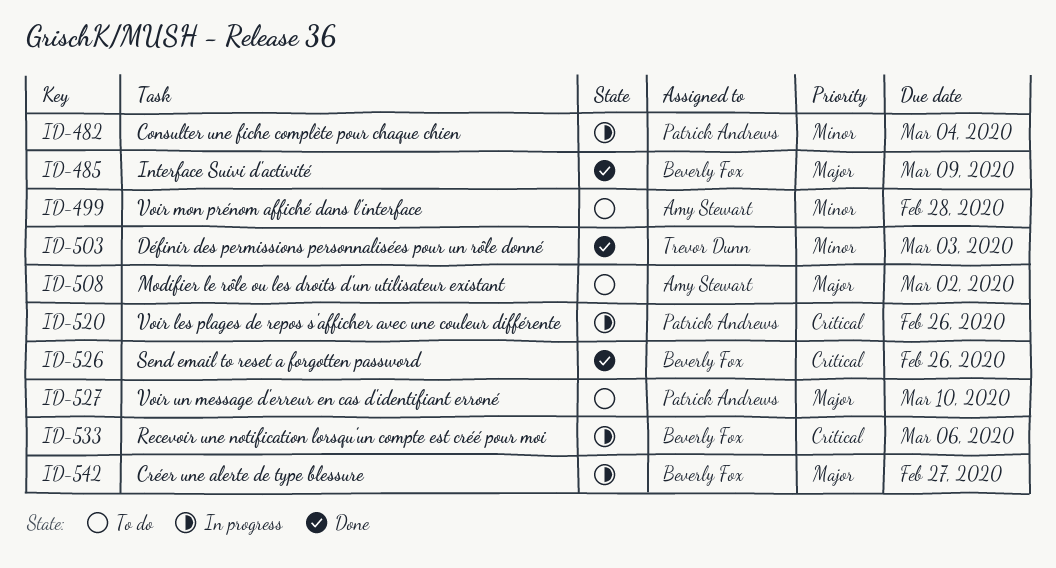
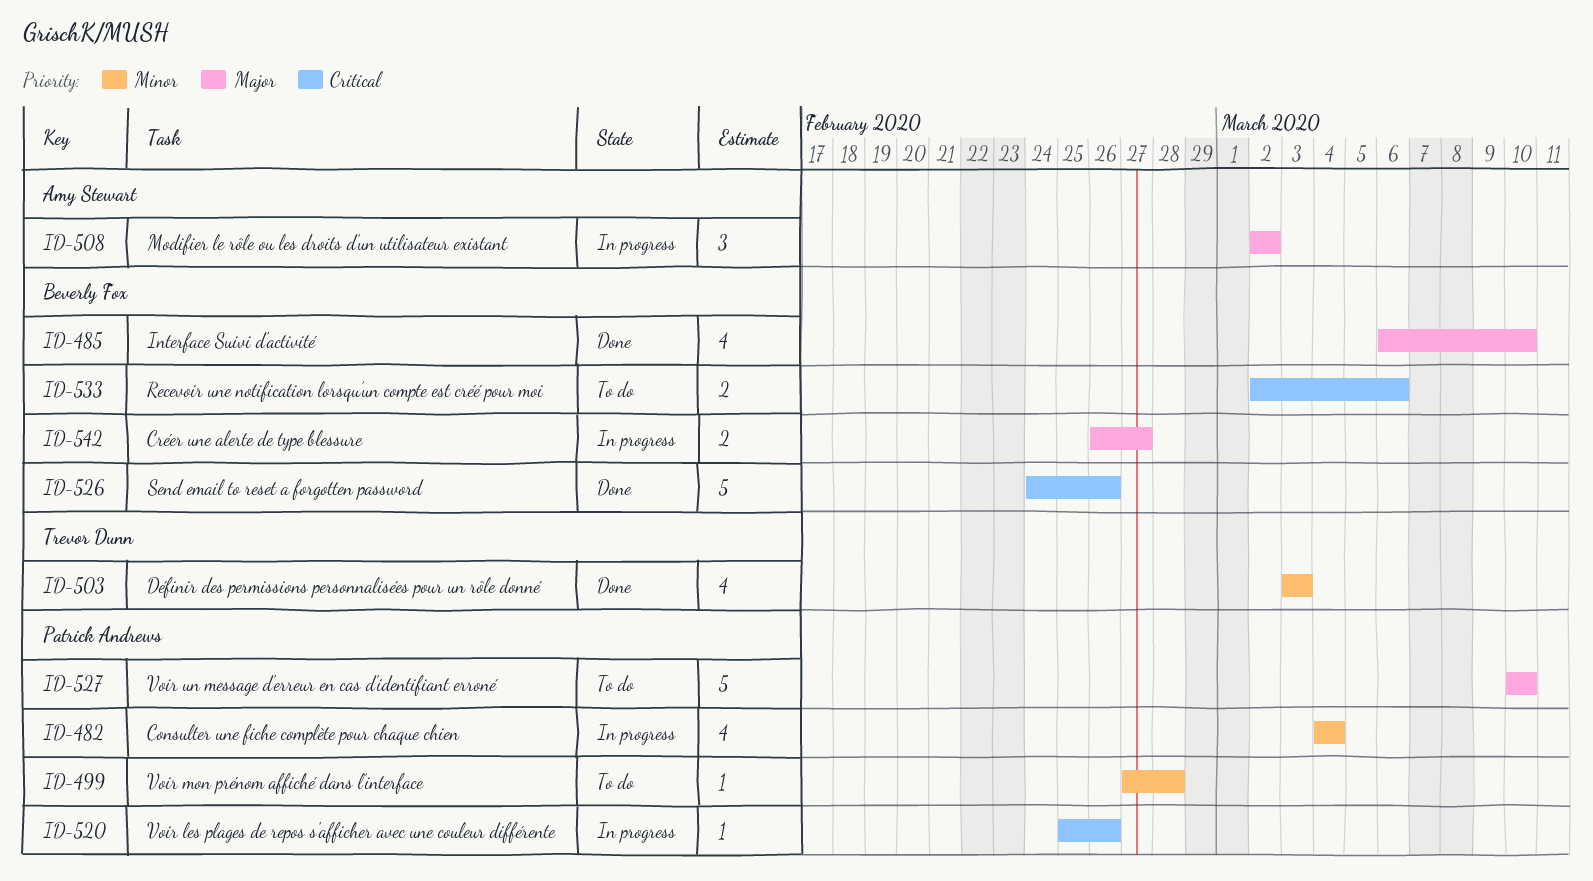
ID-485, due: Mar 9 -> Mar 10
ID-499, owner: Amy Stewart -> Patrick Andrews
ID-508, status: To do -> In progress
ID-533, status: In progress -> To do

